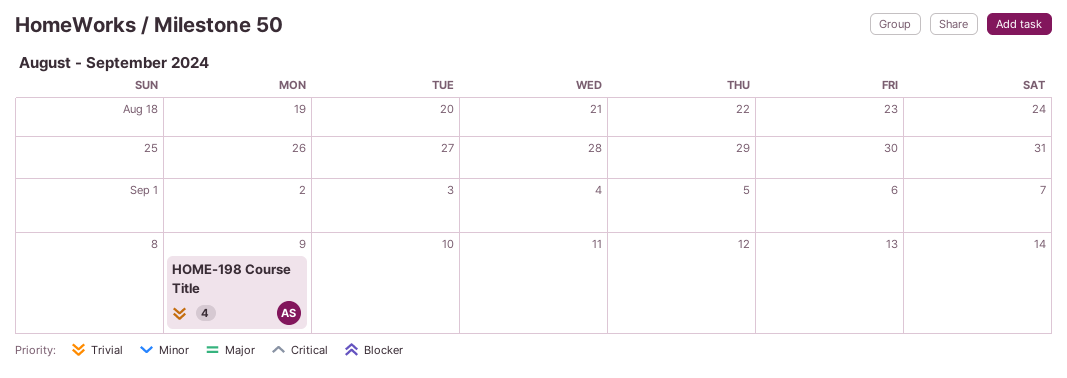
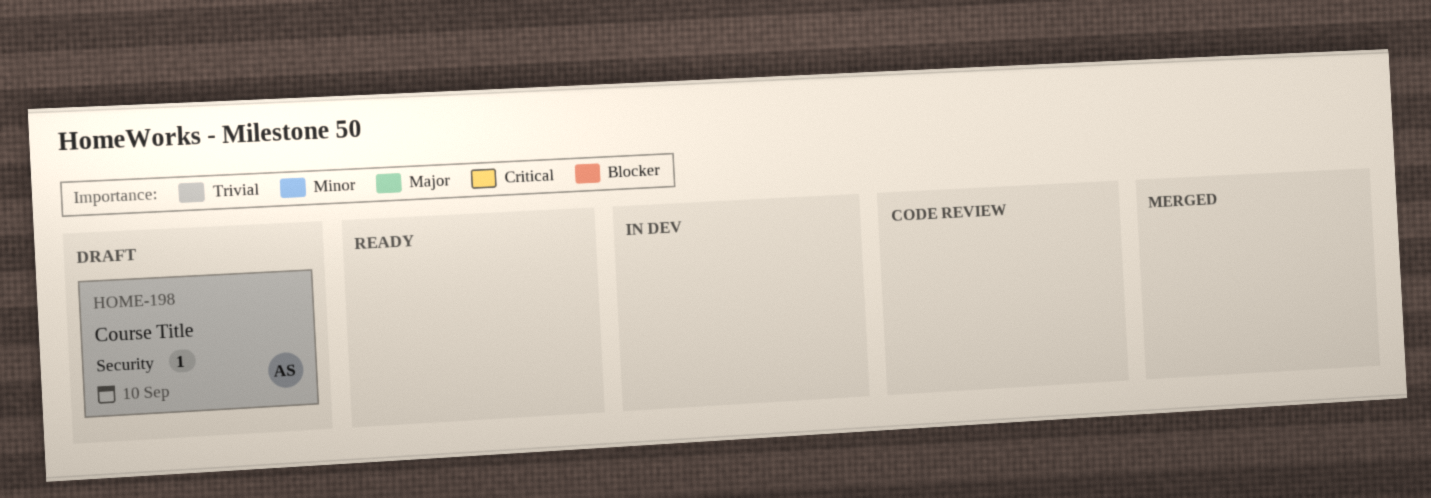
HOME-198, estimate: 4 -> 1
HOME-198, due: Sep 9 -> Sep 10

